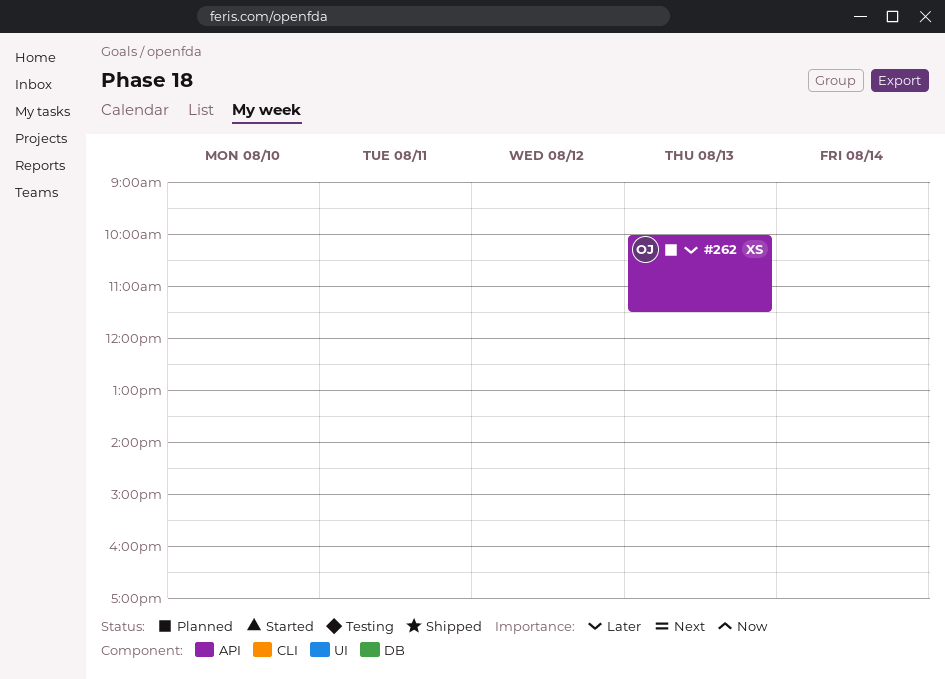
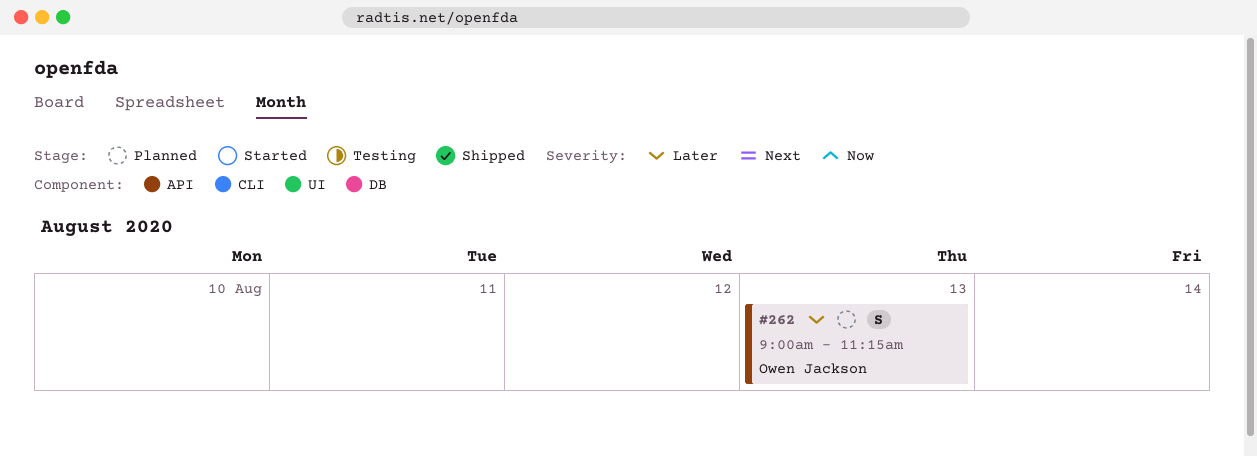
#262, estimate: XS -> S
#262, begins: 10:00 -> 09:00
#262, ends: 11:30 -> 11:15

